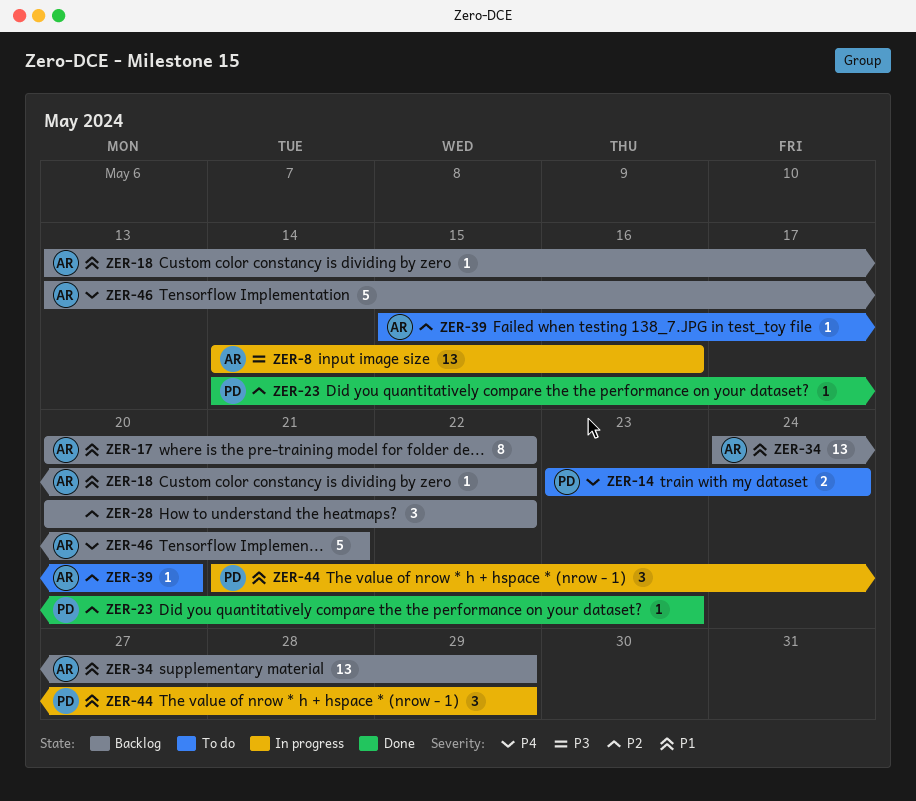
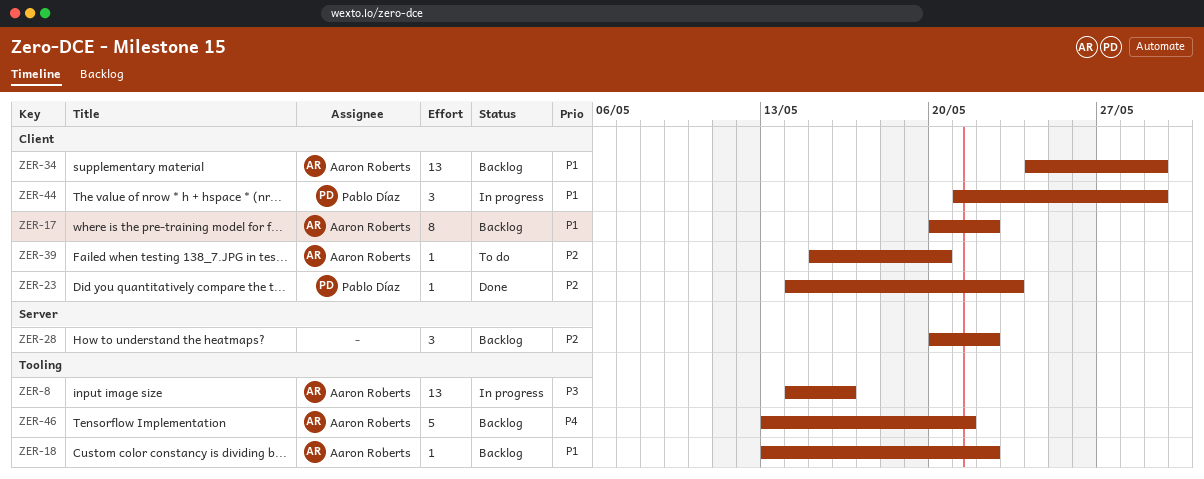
ZER-14: present -> none

